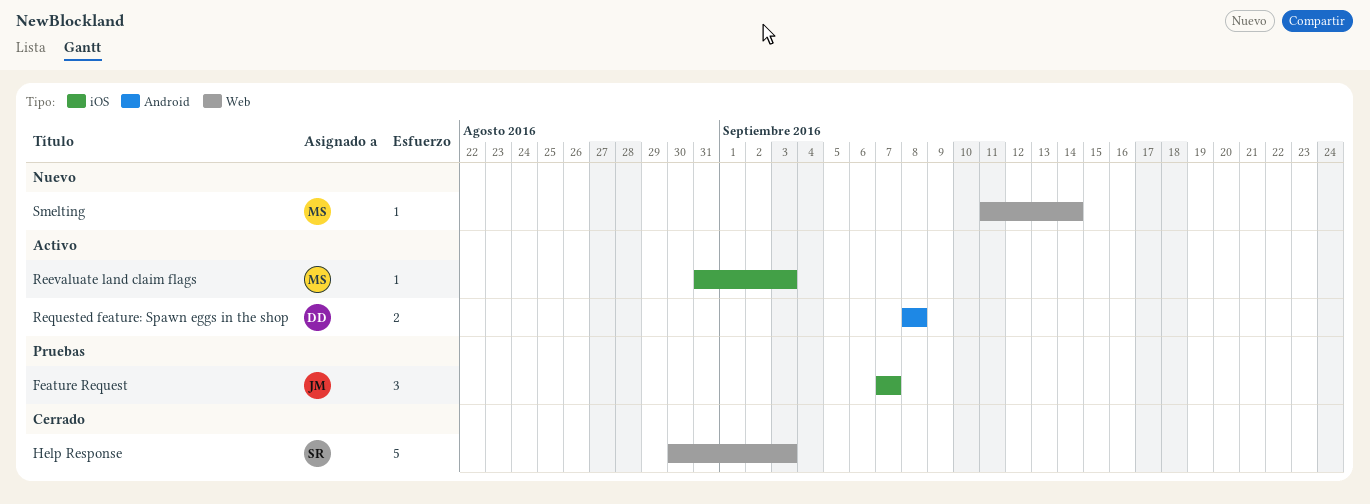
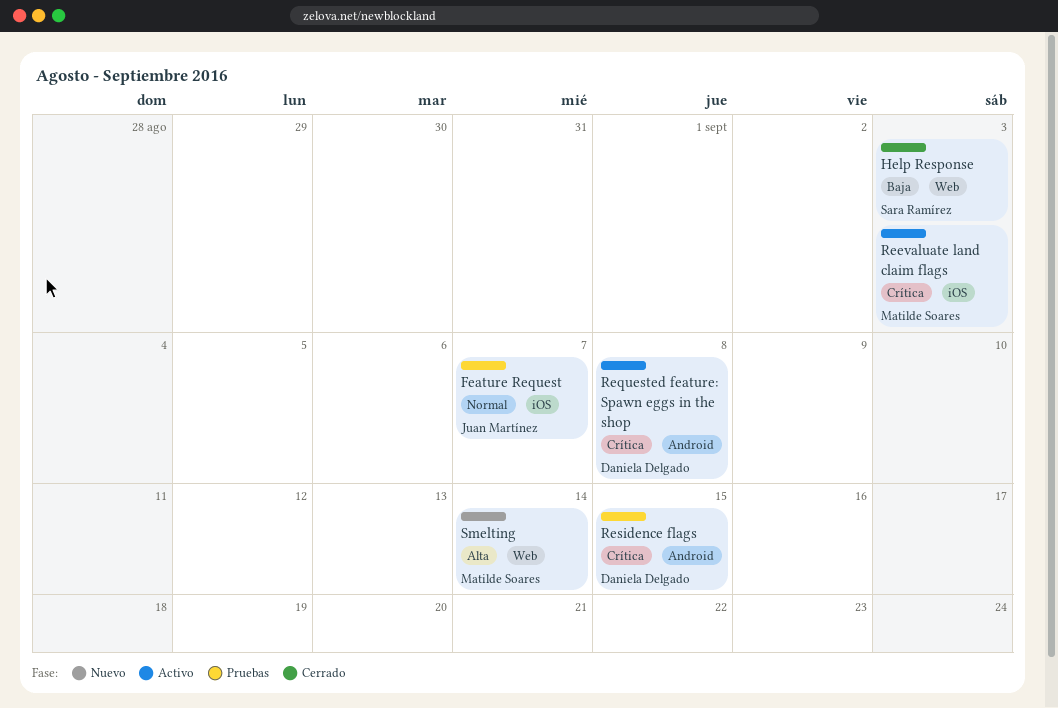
Residence flags: none -> present

